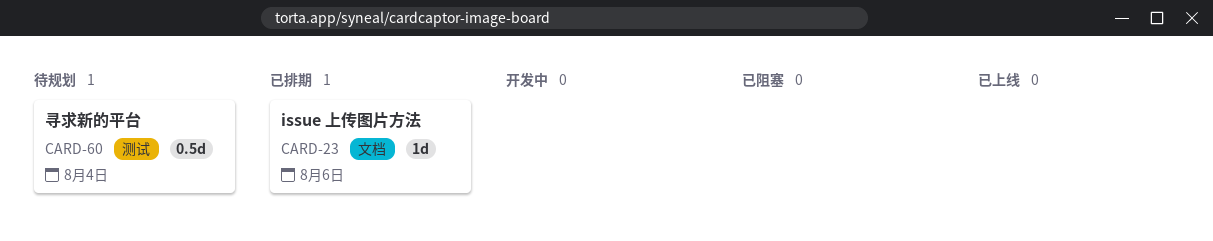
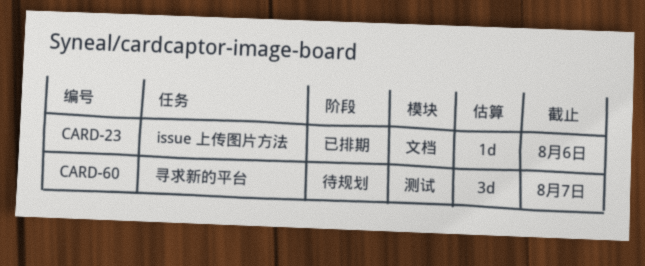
CARD-60, estimate: 0.5d -> 3d
CARD-60, due: Aug 4 -> Aug 7

